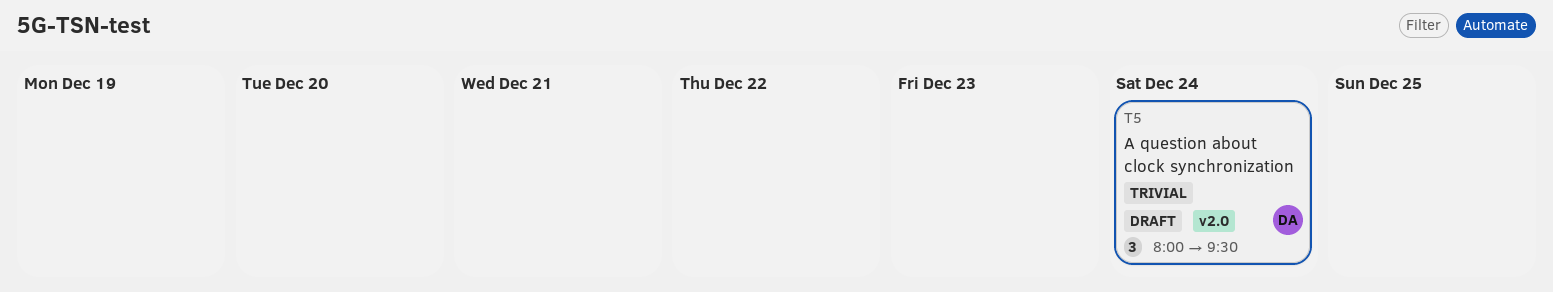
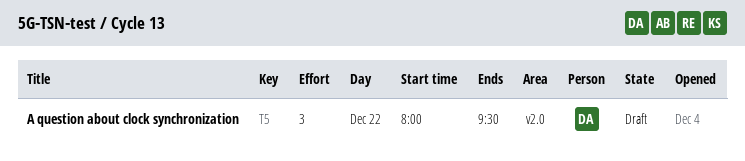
T5, day: Dec 24 -> Dec 22

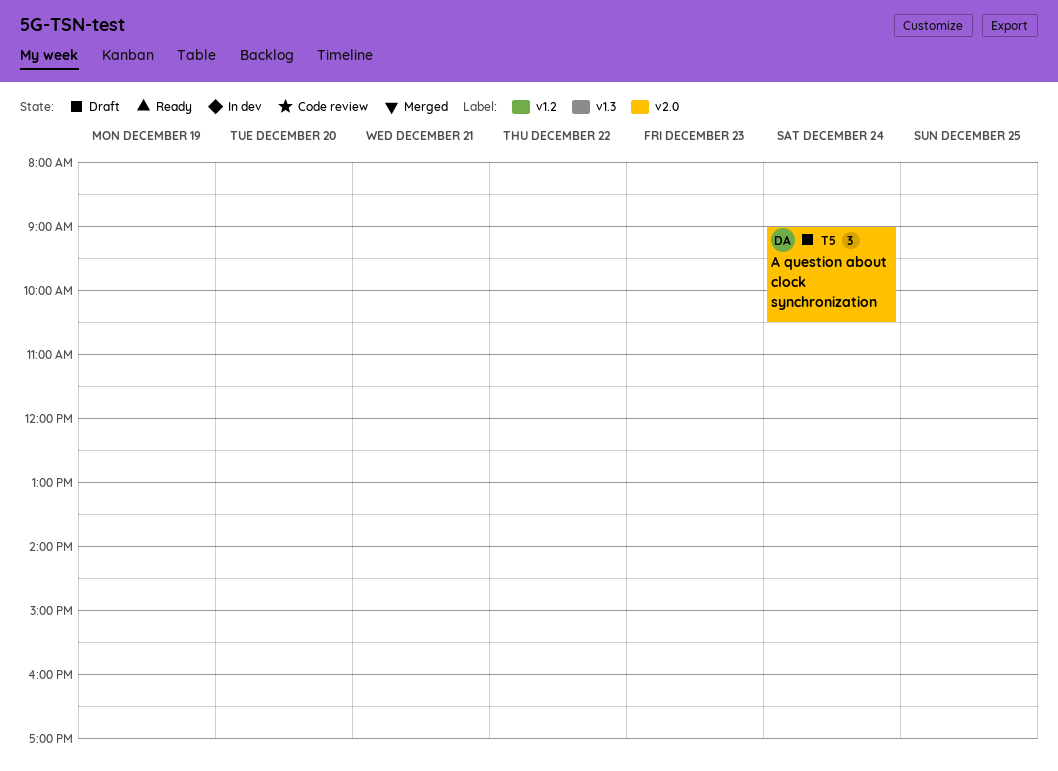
T5, day: Dec 22 -> Dec 24
T5, begins: 08:00 -> 09:00
T5, ends: 09:30 -> 10:30

